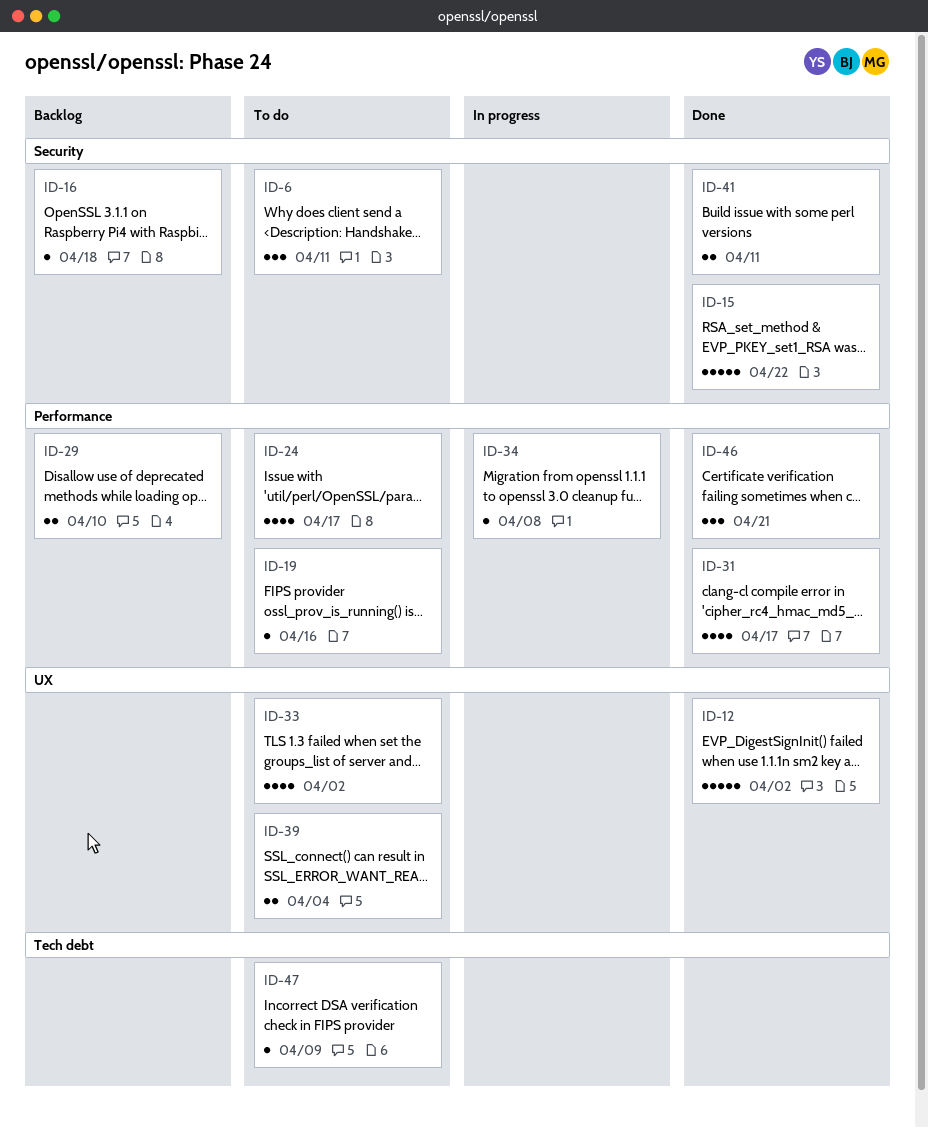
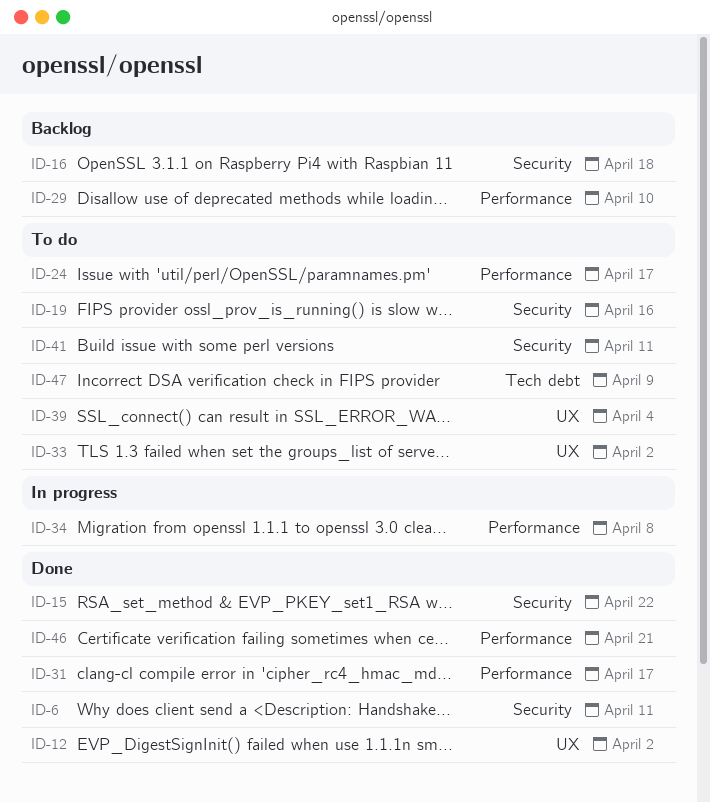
ID-6, status: To do -> Done
ID-19, label: Performance -> Security
ID-41, status: Done -> To do

